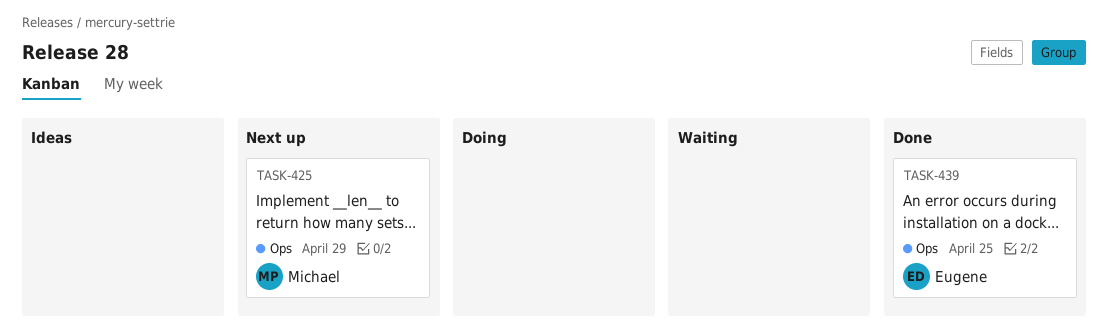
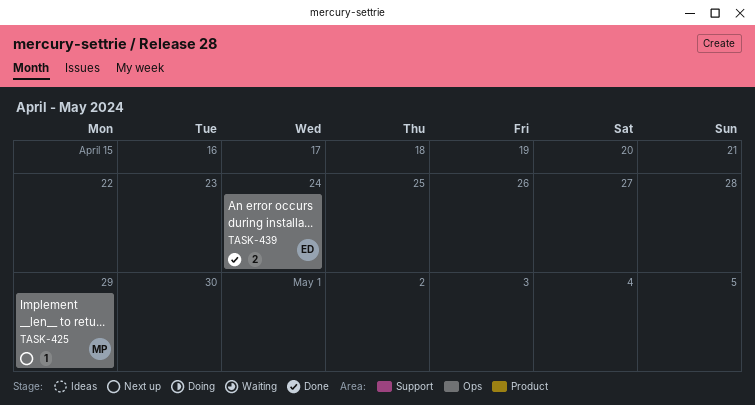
TASK-439, due: Apr 25 -> Apr 24

